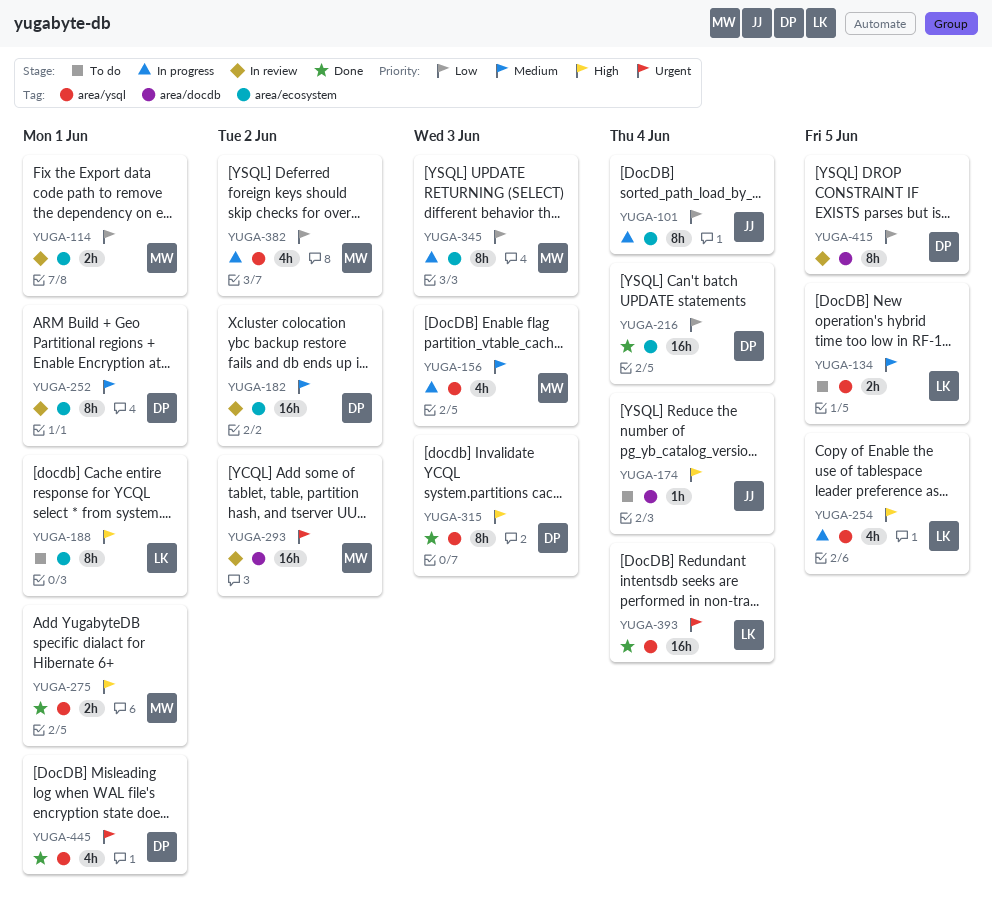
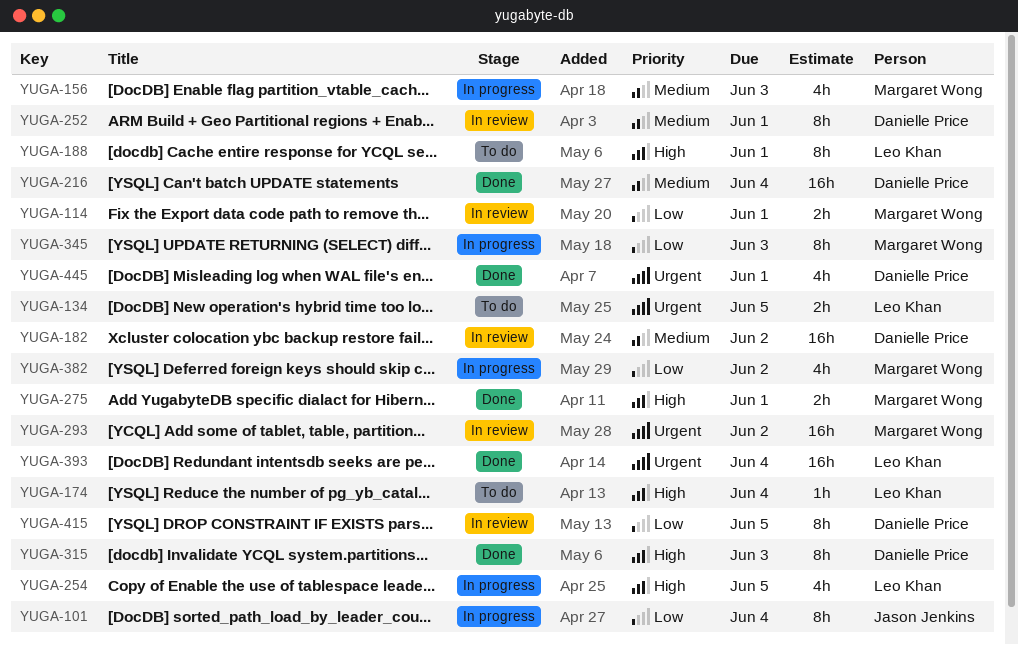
YUGA-134, priority: Medium -> Urgent
YUGA-174, owner: Jason Jenkins -> Leo Khan
YUGA-216, priority: Low -> Medium

